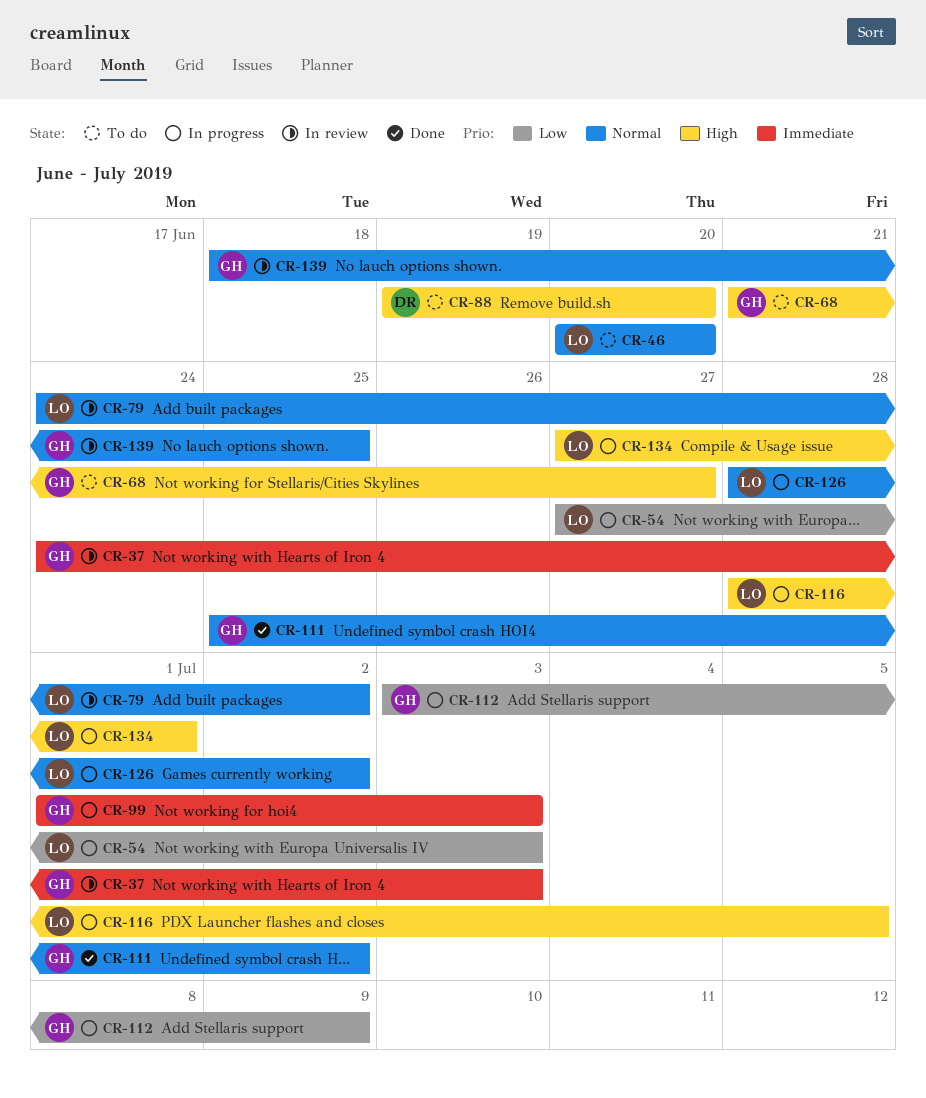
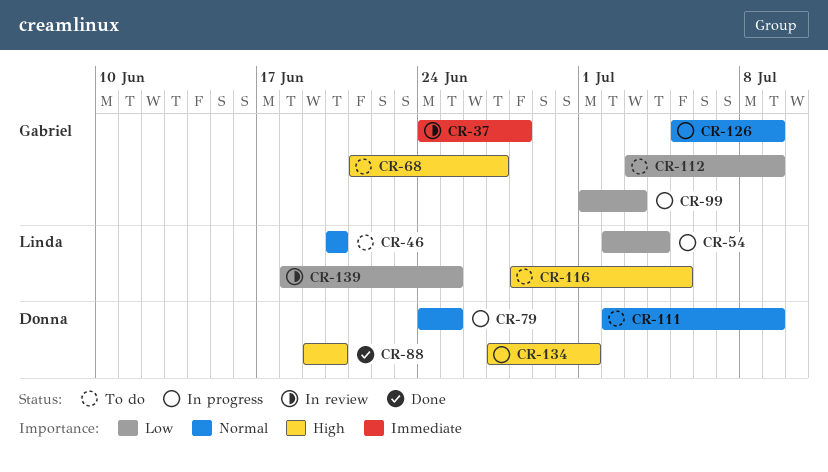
CR-37, due: Jul 3 -> Jun 28
CR-54, start: Jun 27 -> Jul 2
CR-54, due: Jul 3 -> Jul 4
CR-79, status: In review -> In progress
CR-79, owner: Linda -> Donna
CR-79, due: Jul 2 -> Jun 25
CR-88, status: To do -> Done
CR-99, priority: Immediate -> Low
CR-111, status: Done -> To do
CR-111, owner: Gabriel -> Donna
CR-111, start: Jun 25 -> Jul 2
CR-111, due: Jul 2 -> Jul 9
CR-112, status: In progress -> To do
CR-116, status: In progress -> To do
CR-126, owner: Linda -> Gabriel
CR-126, start: Jun 28 -> Jul 5
CR-126, due: Jul 2 -> Jul 9
CR-134, owner: Linda -> Donna
CR-139, owner: Gabriel -> Linda
CR-139, priority: Normal -> Low

